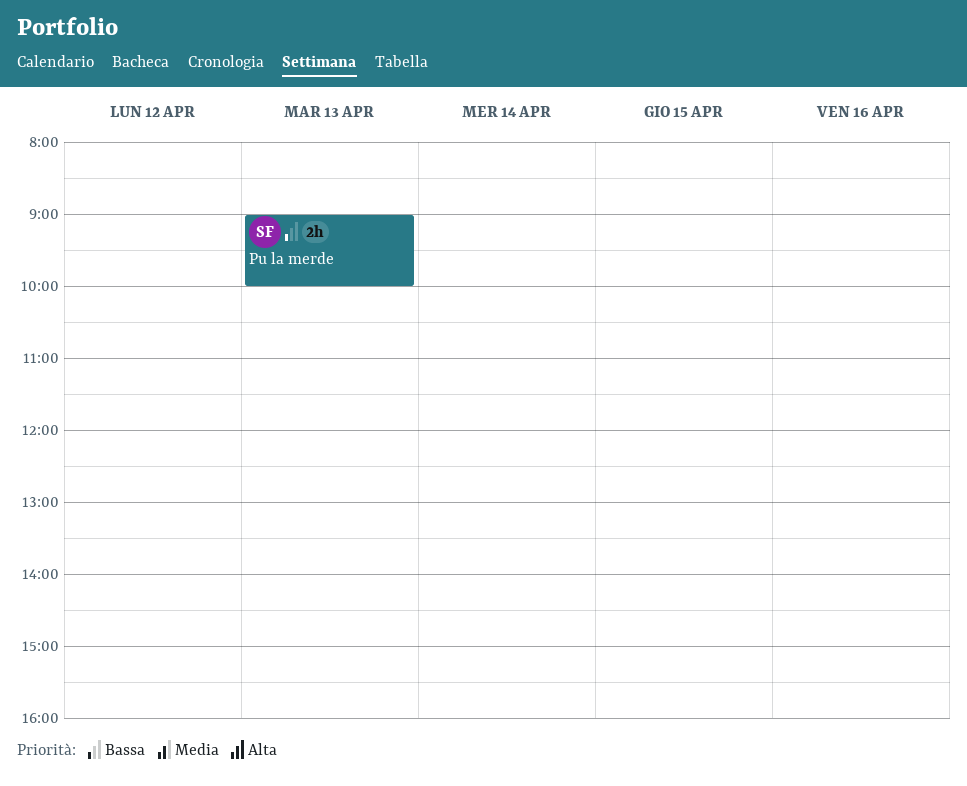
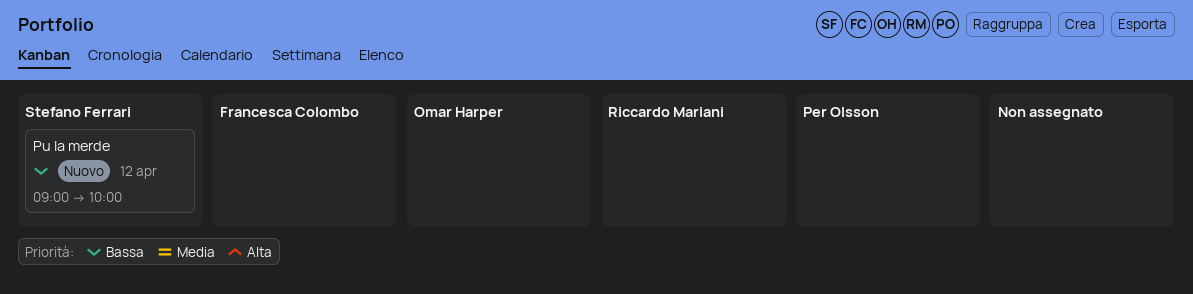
Pu la merde, day: Apr 13 -> Apr 12

